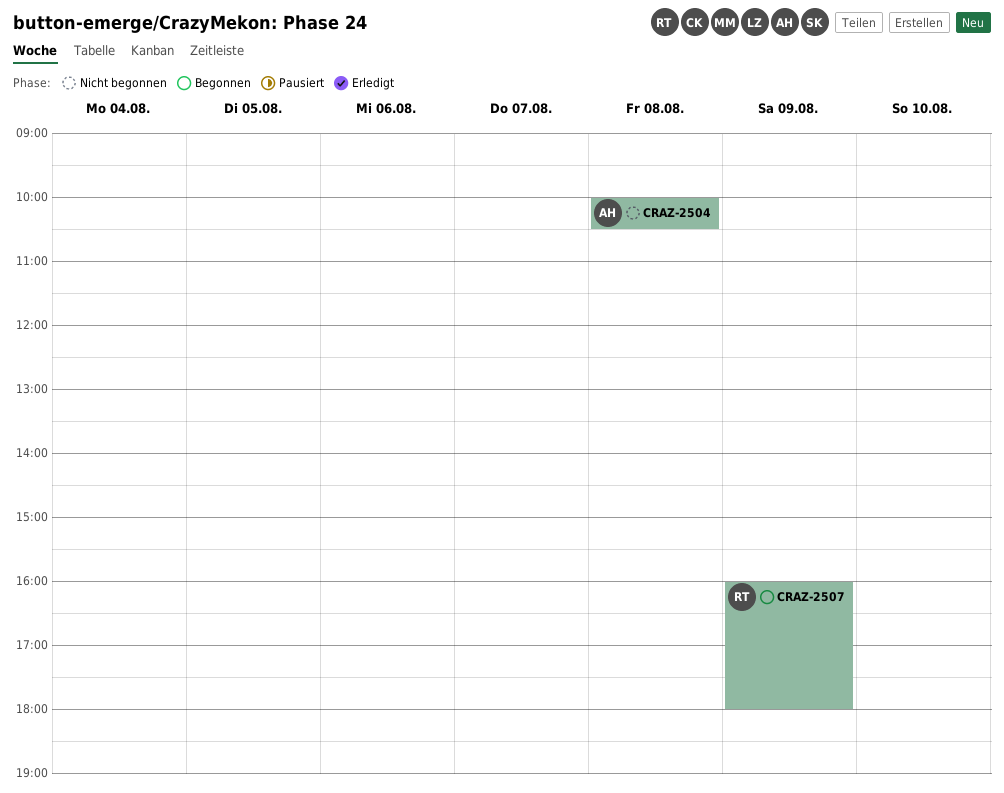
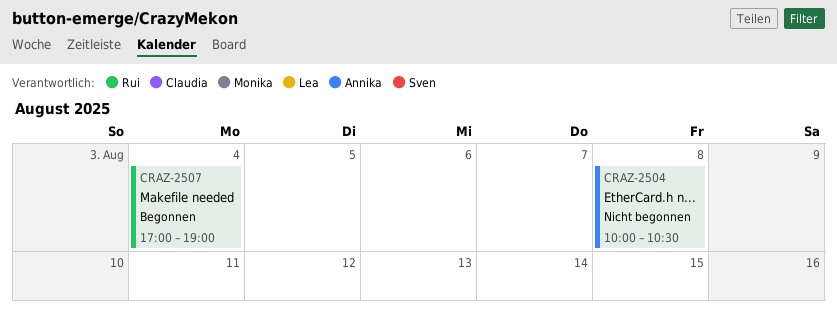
CRAZ-2507, day: Aug 9 -> Aug 4
CRAZ-2507, begins: 16:00 -> 17:00
CRAZ-2507, ends: 18:00 -> 19:00

